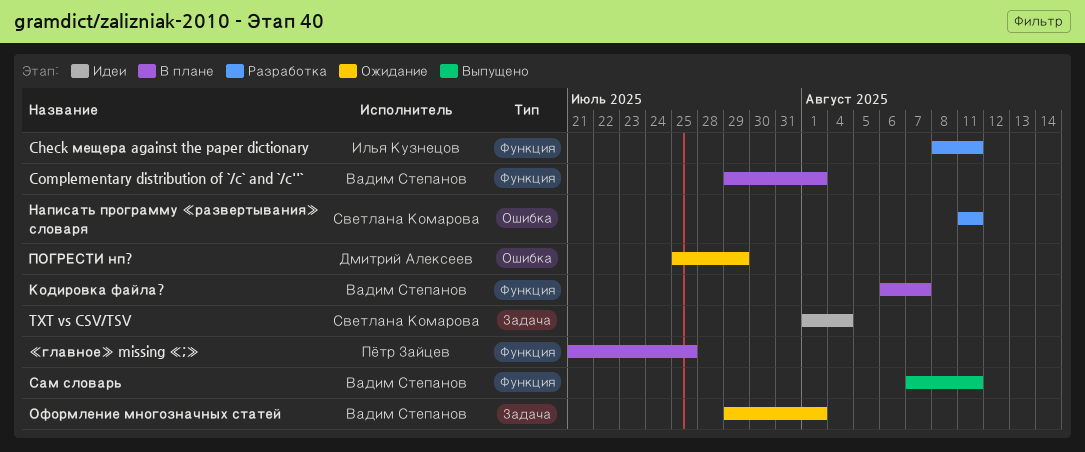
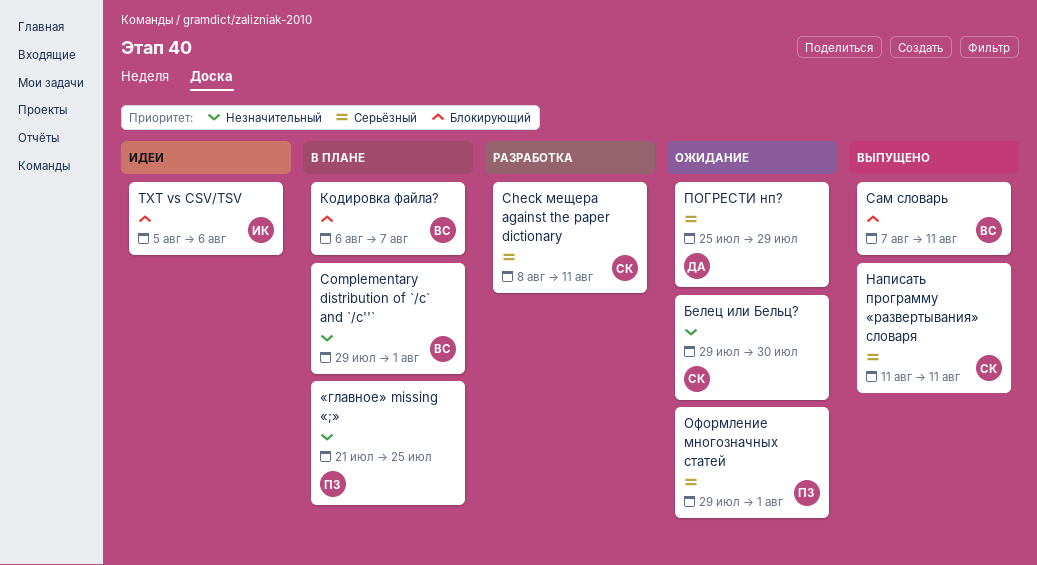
Check мещера against the paper dictionary, owner: Илья Кузнецов -> Светлана Комарова
TXT vs CSV/TSV, owner: Светлана Комарова -> Илья Кузнецов
TXT vs CSV/TSV, start: Aug 1 -> Aug 5
TXT vs CSV/TSV, due: Aug 4 -> Aug 6
Белец или Бельц?: none -> present
Написать программу «развертывания» словаря, status: Разработка -> Выпущено
Оформление многозначных статей, owner: Вадим Степанов -> Пётр Зайцев

